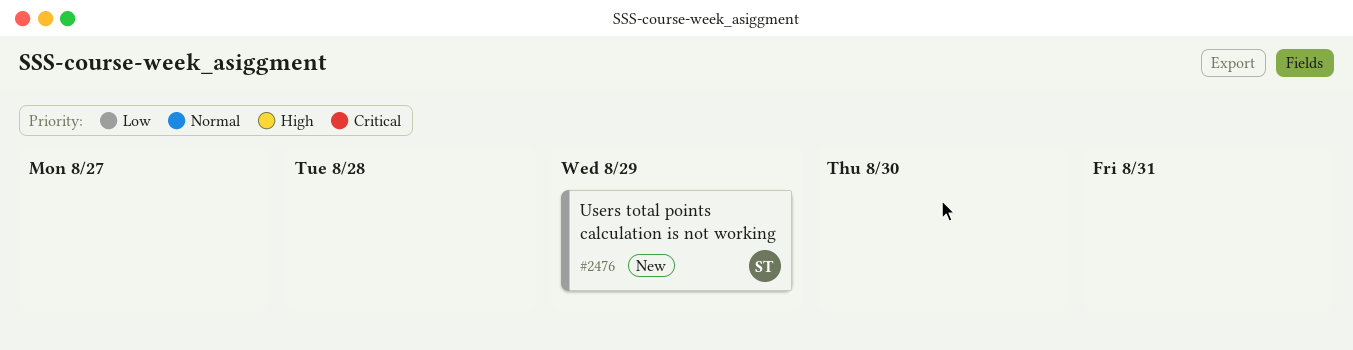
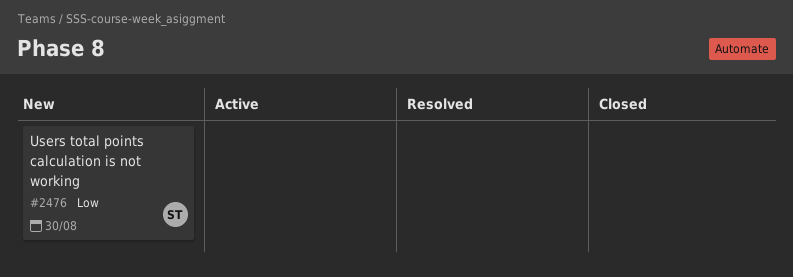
#2476, due: Aug 29 -> Aug 30

